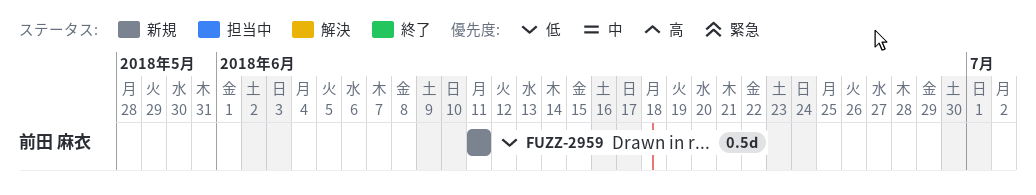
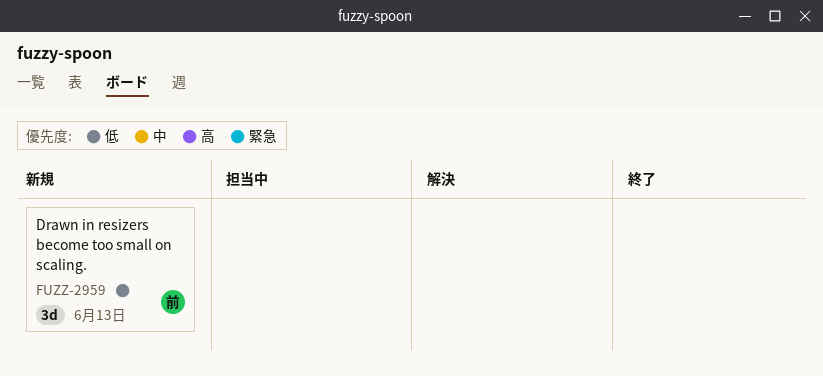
FUZZ-2959, estimate: 0.5d -> 3d
FUZZ-2959, due: Jun 11 -> Jun 13

